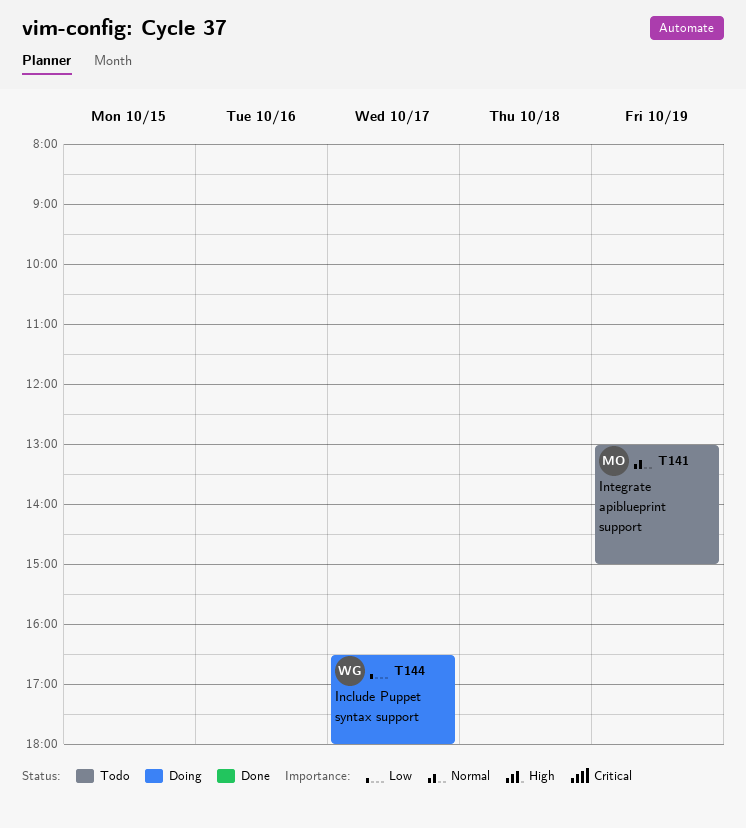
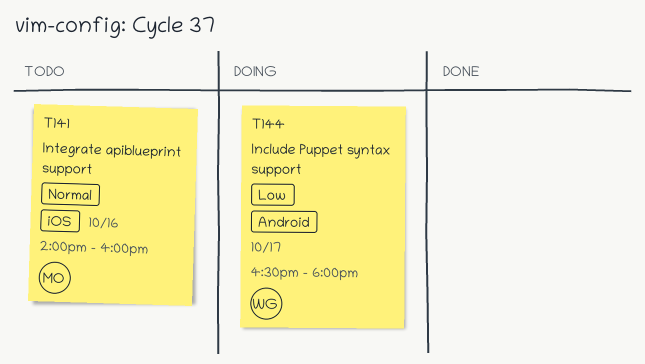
T141, day: Oct 19 -> Oct 16
T141, begins: 13:00 -> 14:00
T141, ends: 15:00 -> 16:00

